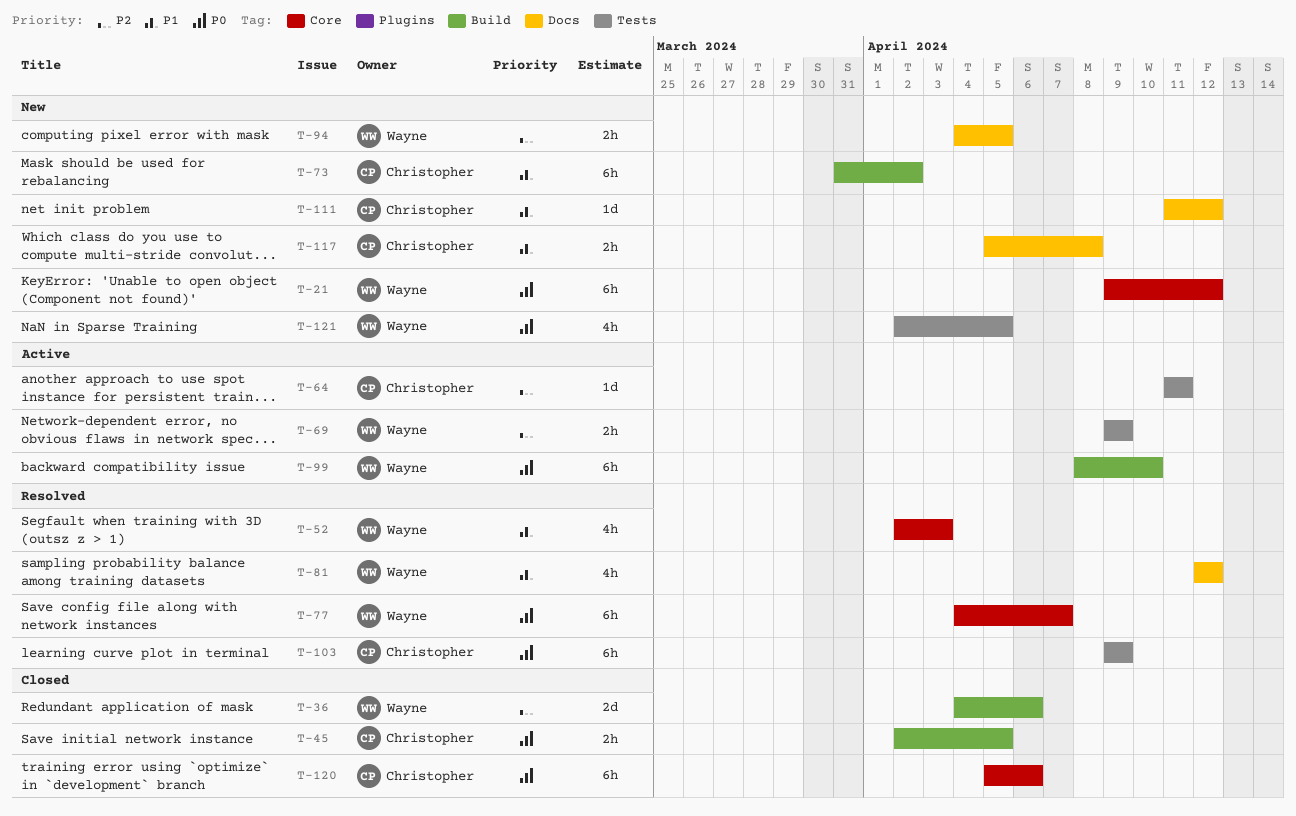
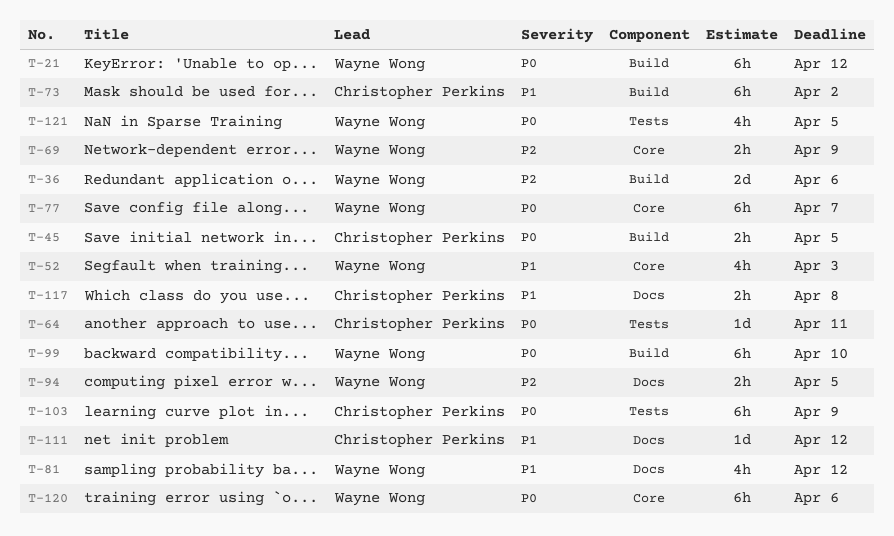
T-21, label: Core -> Build
T-64, priority: P2 -> P0
T-69, label: Tests -> Core
T-120, owner: Christopher Perkins -> Wayne Wong

